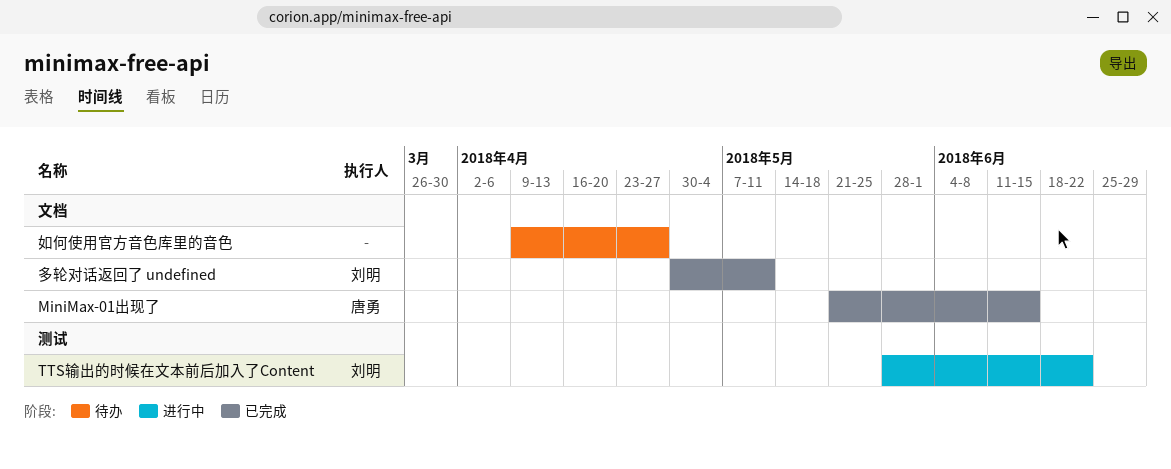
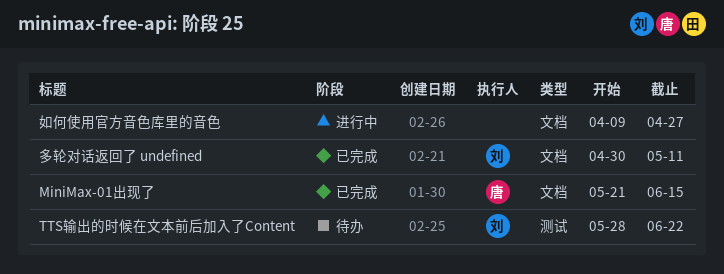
TTS输出的时候在文本前后加入了Content, status: 进行中 -> 待办
如何使用官方音色库里的音色, status: 待办 -> 进行中

